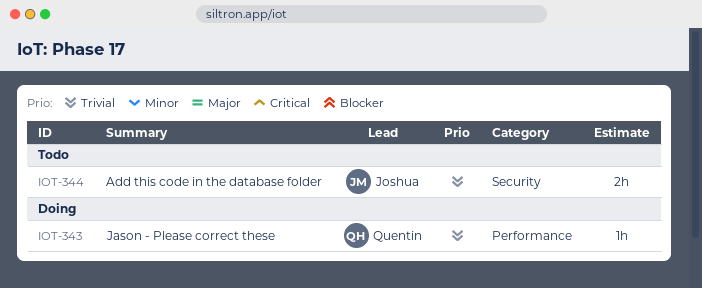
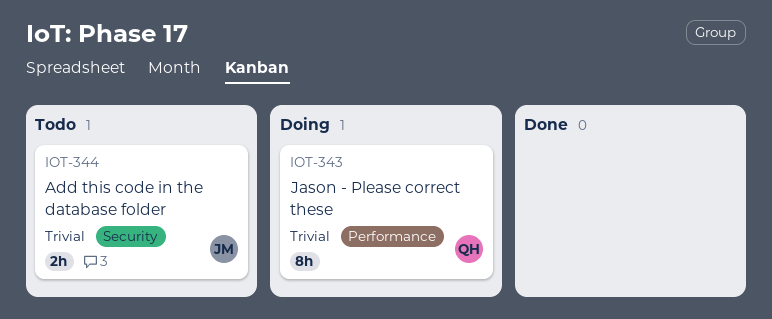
IOT-343, estimate: 1h -> 8h

